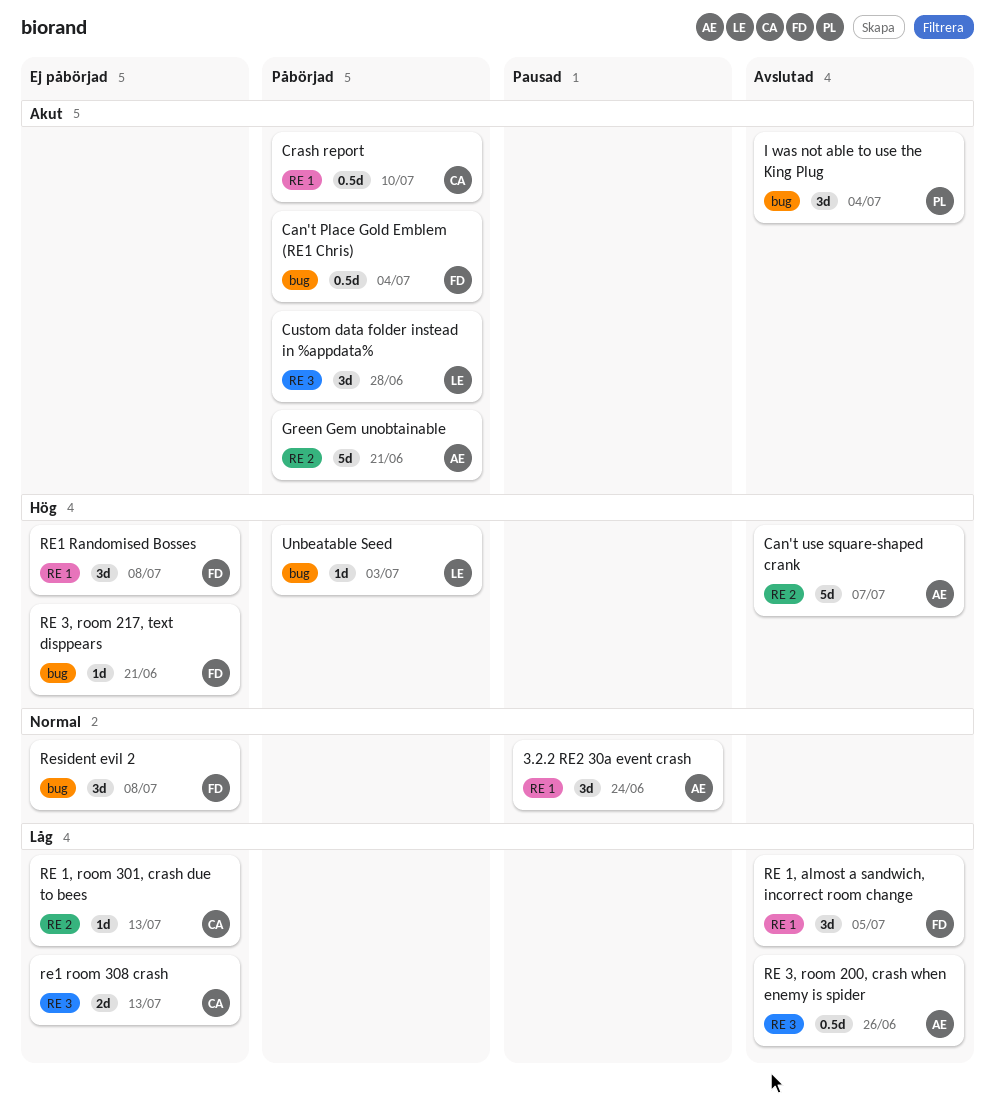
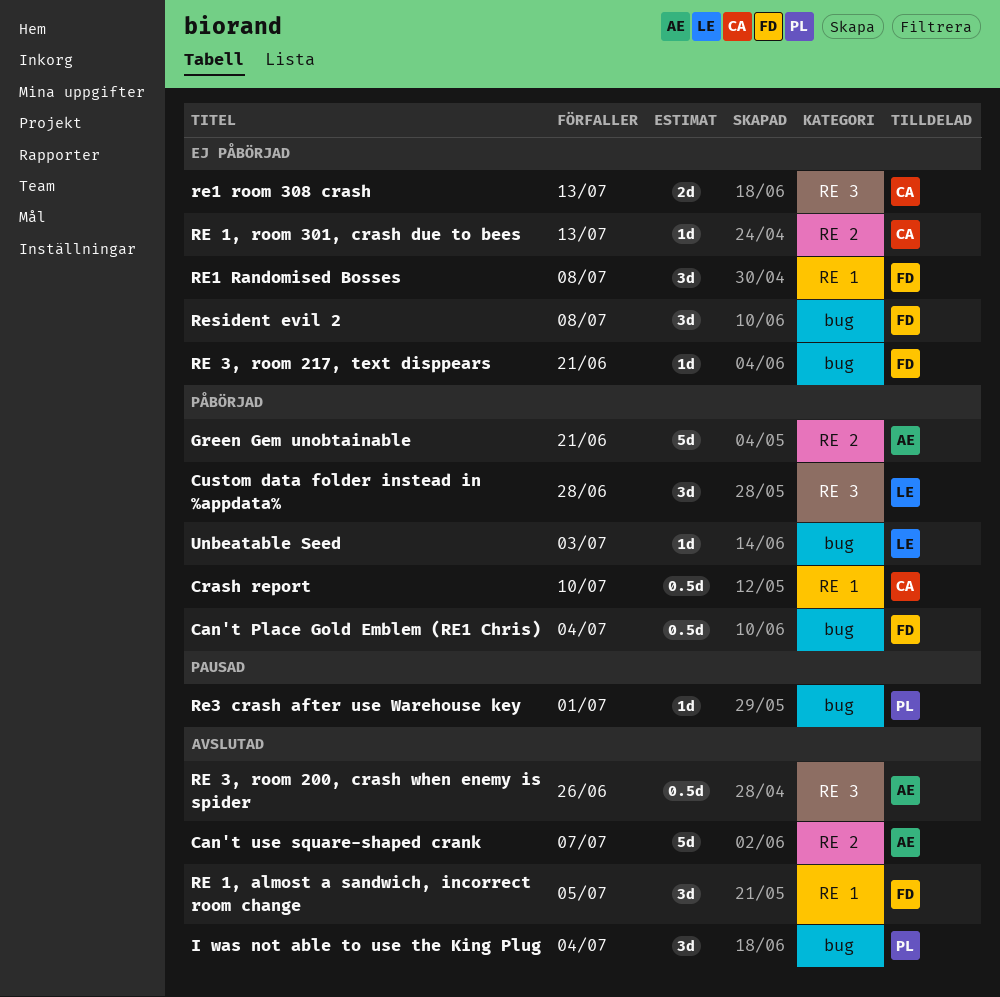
3.2.2 RE2 30a event crash: present -> none
Re3 crash after use Warehouse key: none -> present

